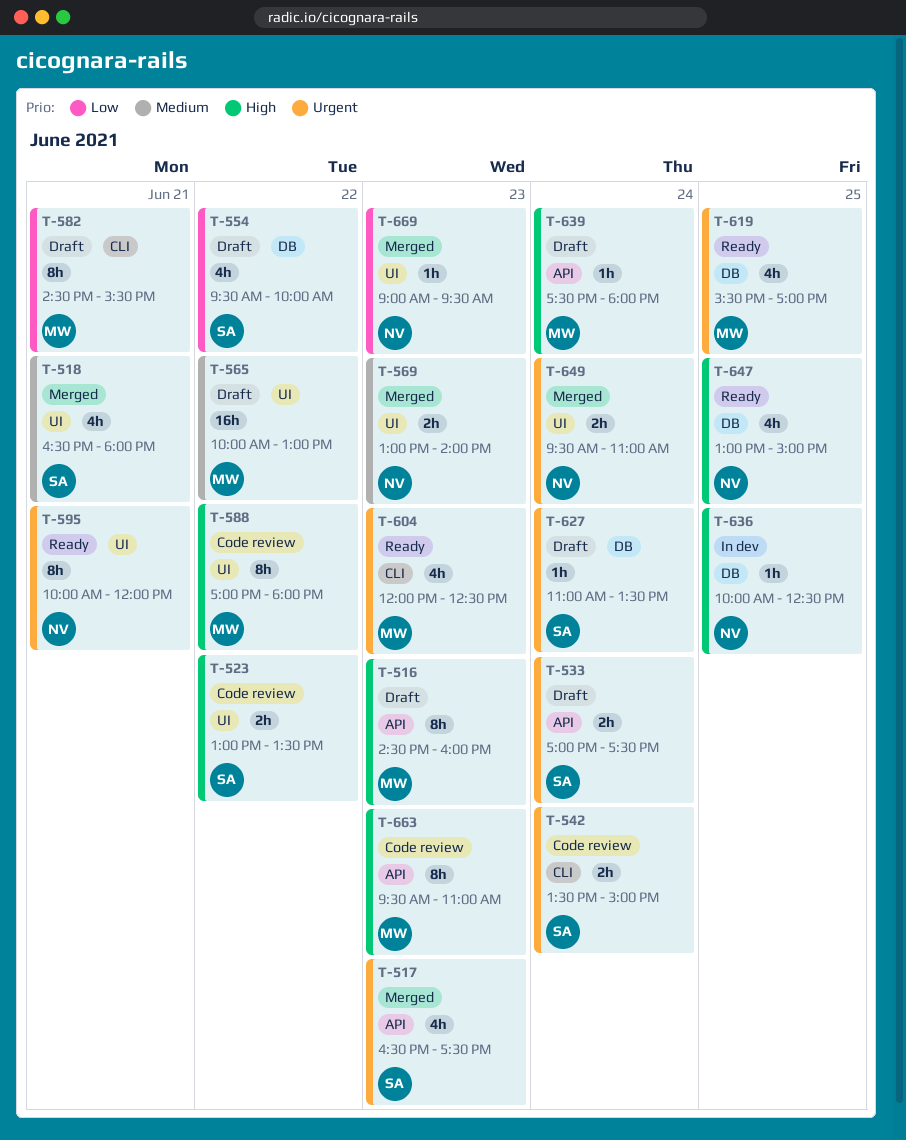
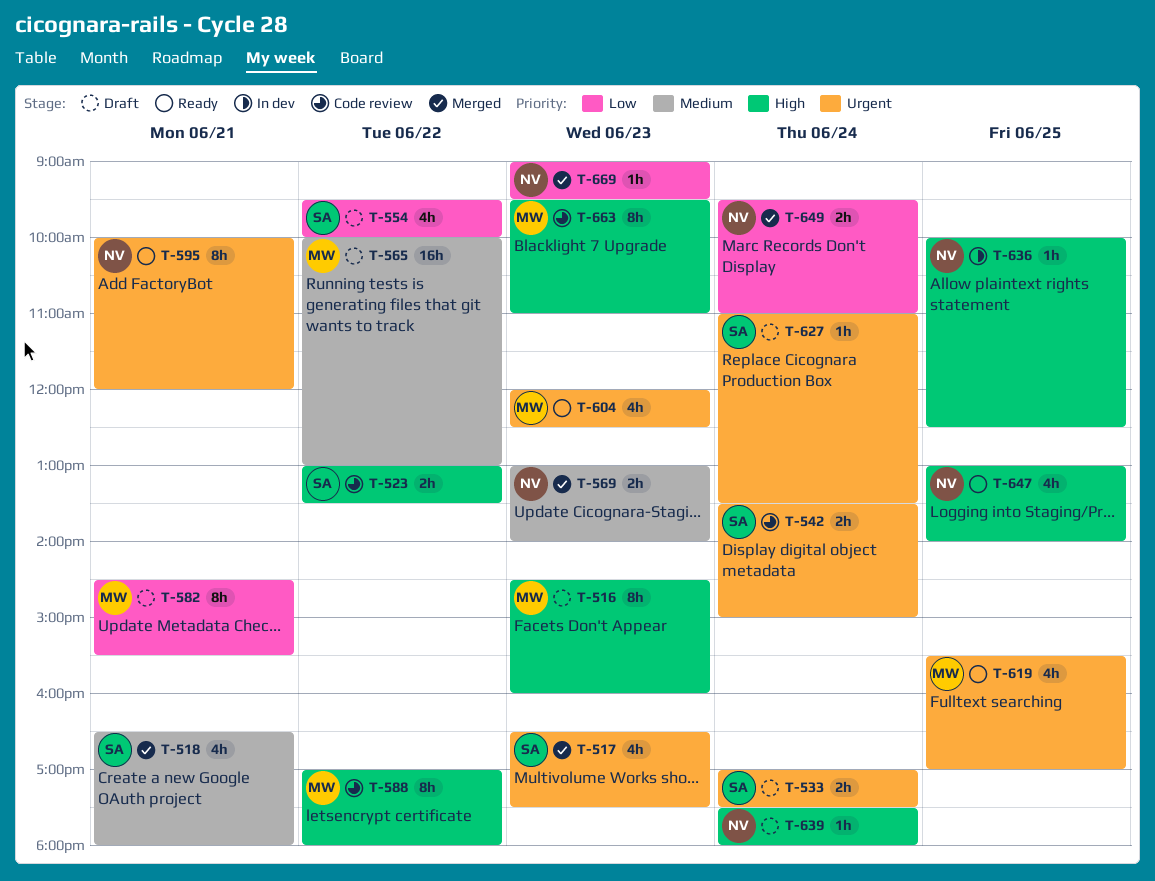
T-639, owner: MW -> NV
T-647, ends: 15:00 -> 14:00
T-649, priority: Urgent -> Low

